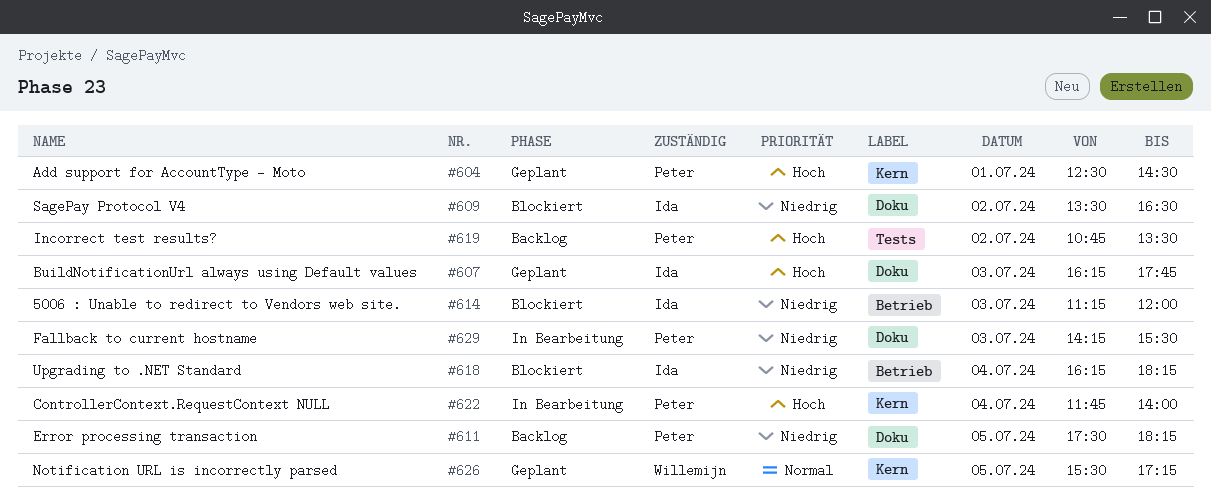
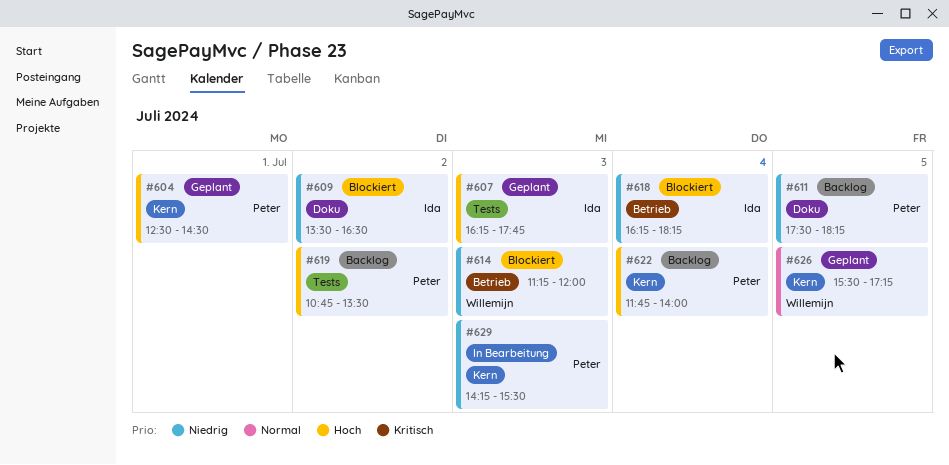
#607, label: Doku -> Tests
#614, owner: Ida -> Willemijn
#622, status: In Bearbeitung -> Backlog
#629, label: Doku -> Kern

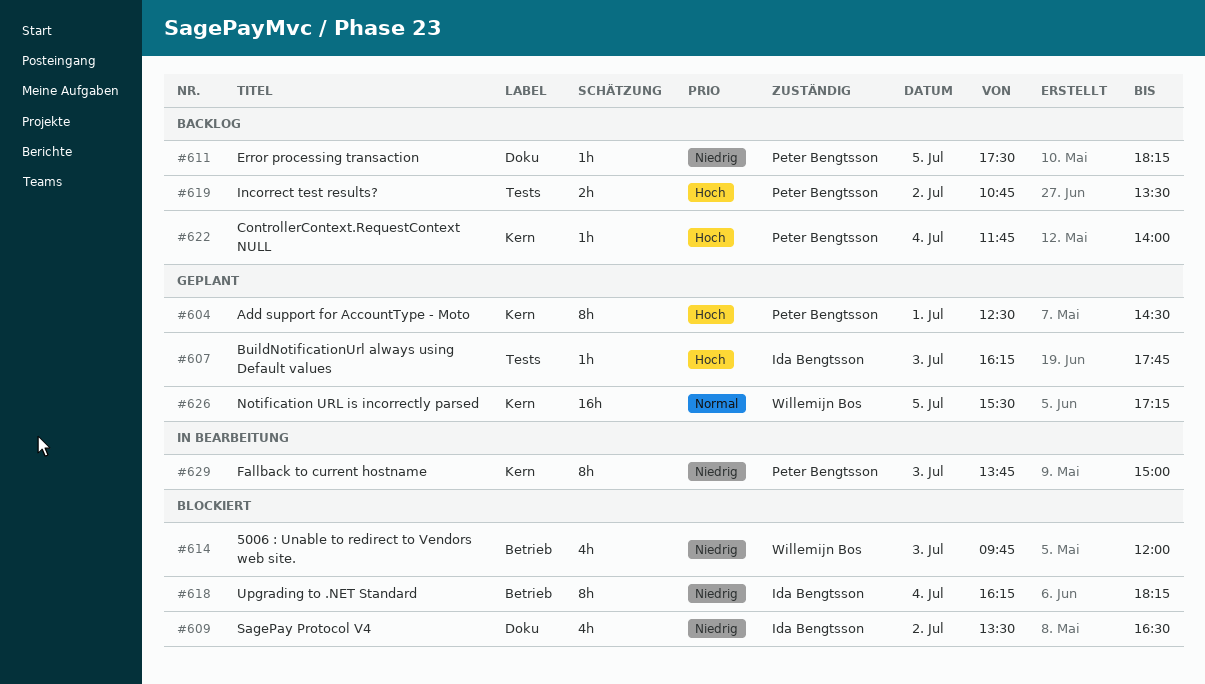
#614, begins: 11:15 -> 09:45
#629, begins: 14:15 -> 13:45
#629, ends: 15:30 -> 15:00

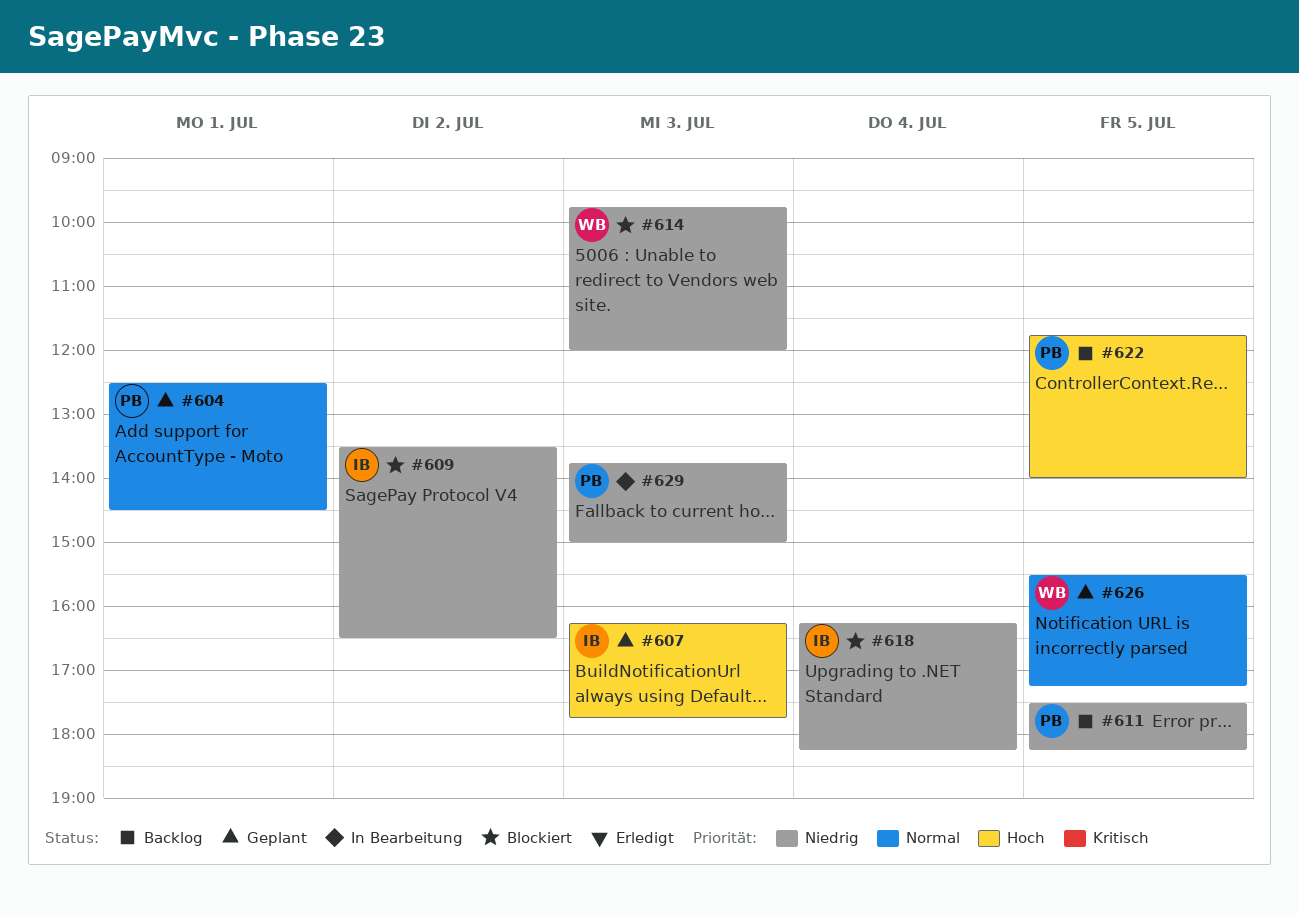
#604, priority: Hoch -> Normal
#619: present -> none
#622, day: Jul 4 -> Jul 5

